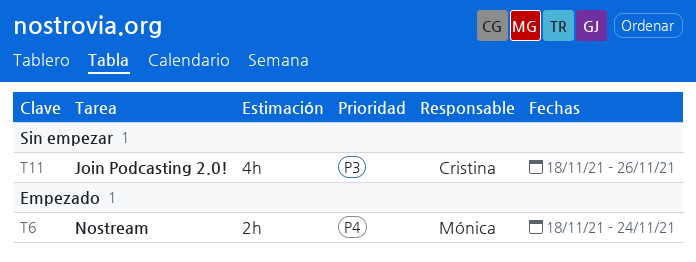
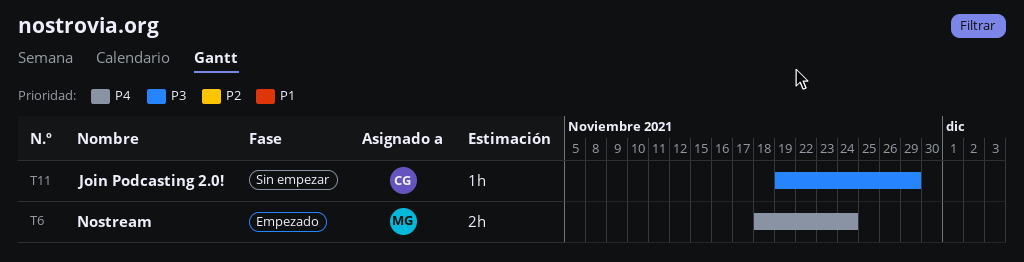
T11, estimate: 4h -> 1h
T11, start: Nov 18 -> Nov 19
T11, due: Nov 26 -> Nov 29

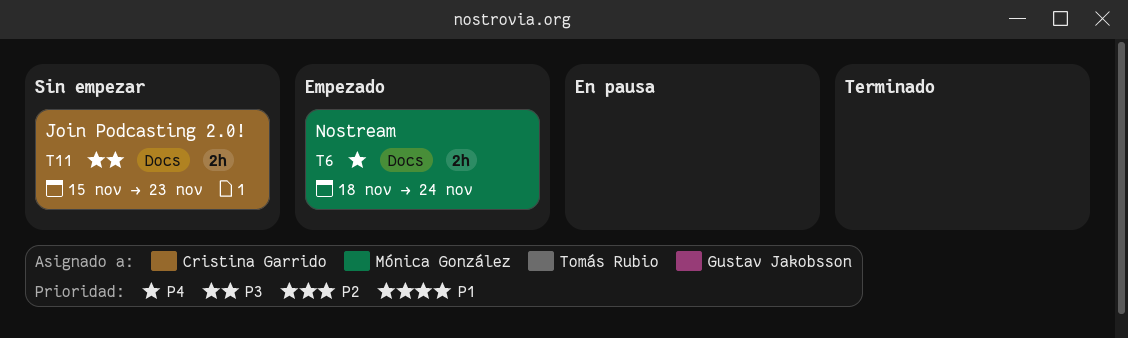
T11, estimate: 1h -> 2h
T11, start: Nov 19 -> Nov 15
T11, due: Nov 29 -> Nov 23

